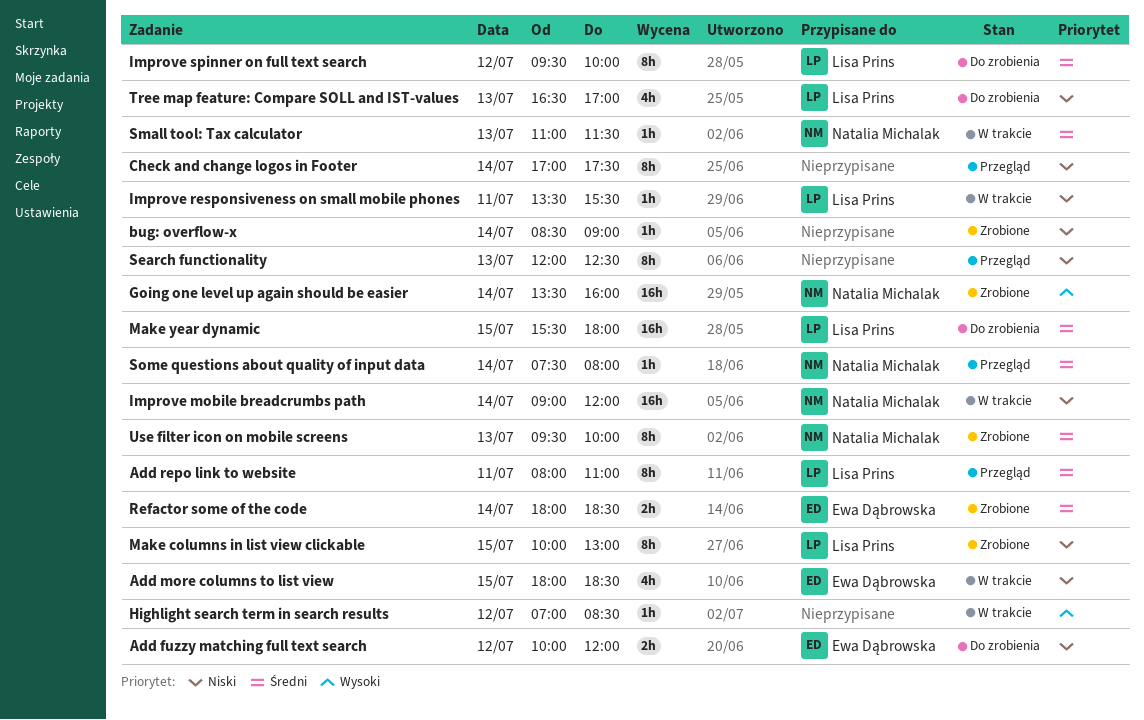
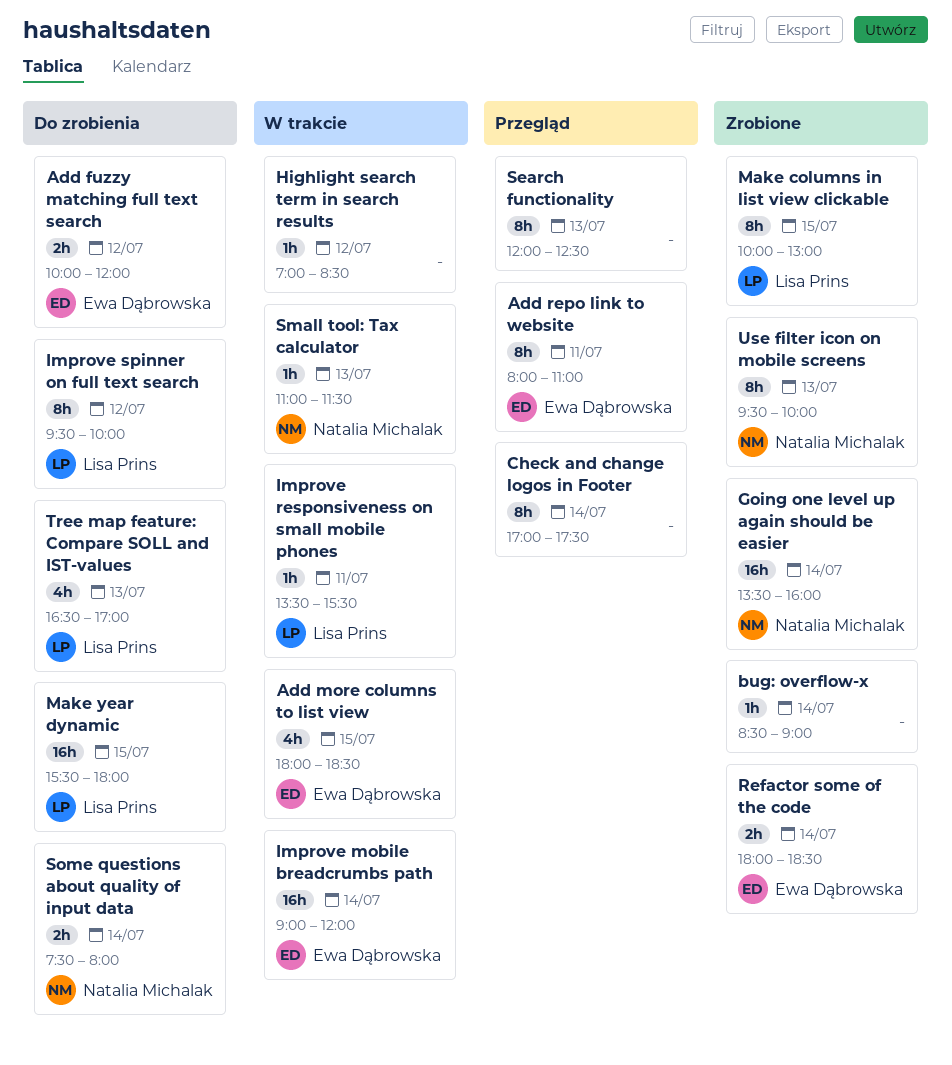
Add repo link to website, owner: Lisa Prins -> Ewa Dąbrowska
Improve mobile breadcrumbs path, owner: Natalia Michalak -> Ewa Dąbrowska
Some questions about quality of input data, status: Przegląd -> Do zrobienia
Some questions about quality of input data, estimate: 1h -> 2h

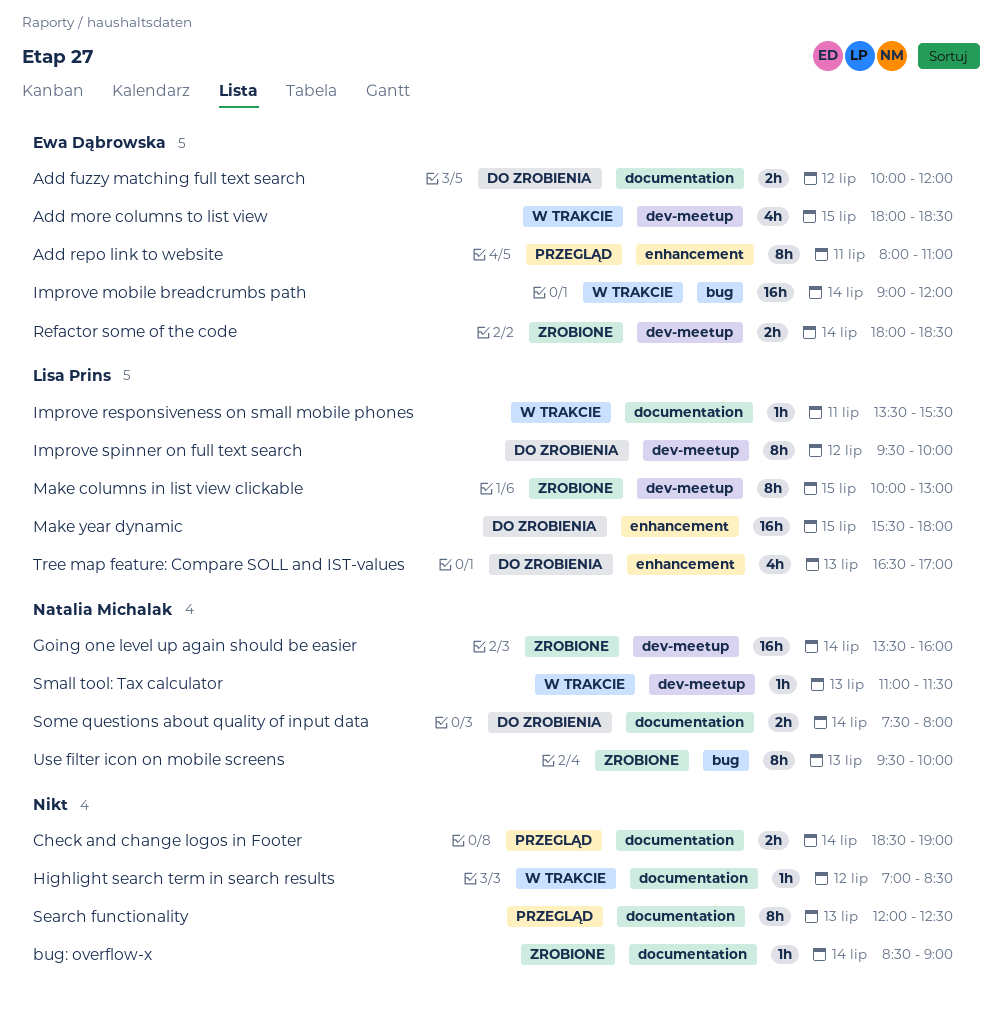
Check and change logos in Footer, estimate: 8h -> 2h
Check and change logos in Footer, begins: 17:00 -> 18:30
Check and change logos in Footer, ends: 17:30 -> 19:00

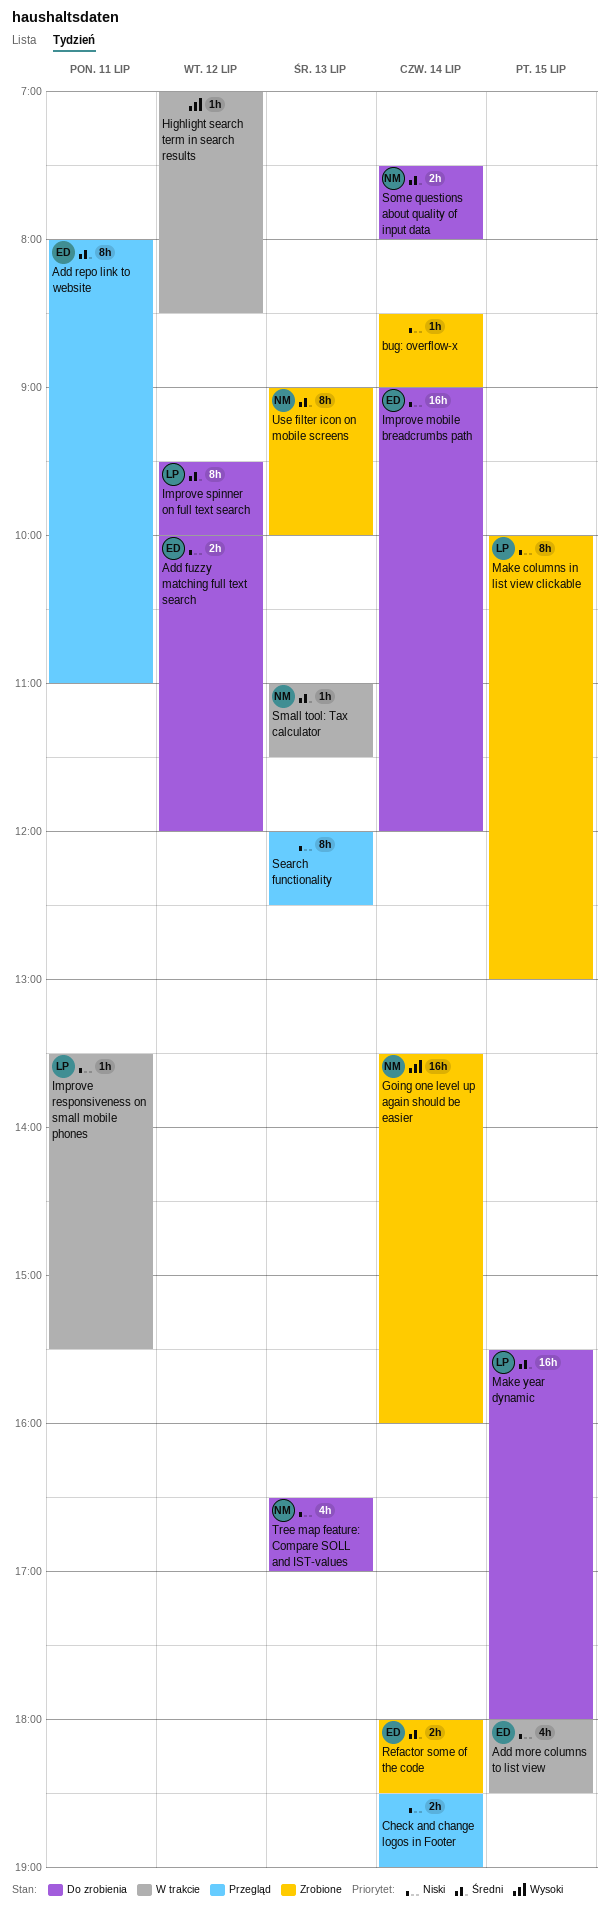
Improve mobile breadcrumbs path, status: W trakcie -> Do zrobienia
Tree map feature: Compare SOLL and IST-values, owner: Lisa Prins -> Natalia Michalak
Use filter icon on mobile screens, begins: 09:30 -> 09:00

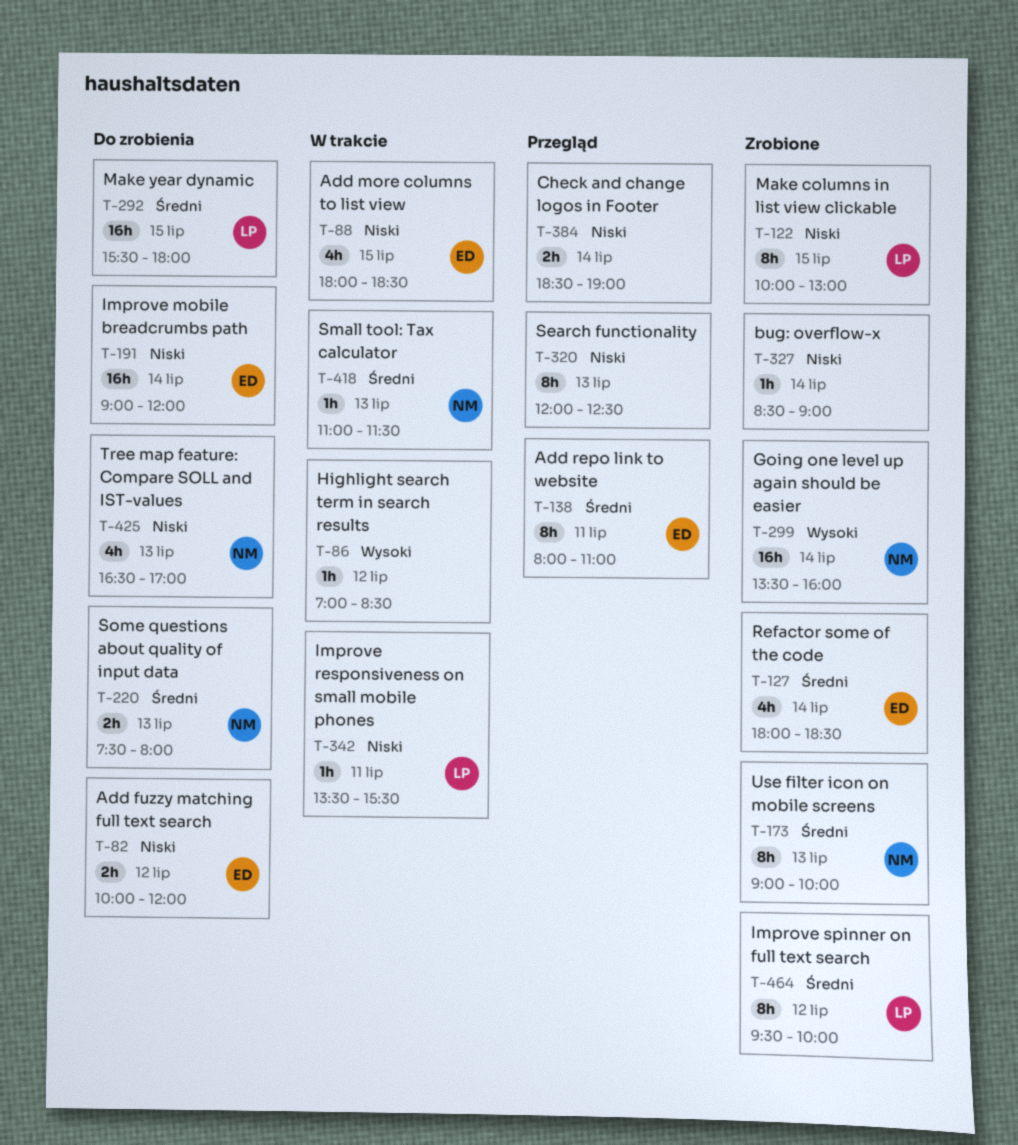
Improve spinner on full text search, status: Do zrobienia -> Zrobione
Refactor some of the code, estimate: 2h -> 4h
Some questions about quality of input data, day: Jul 14 -> Jul 13

